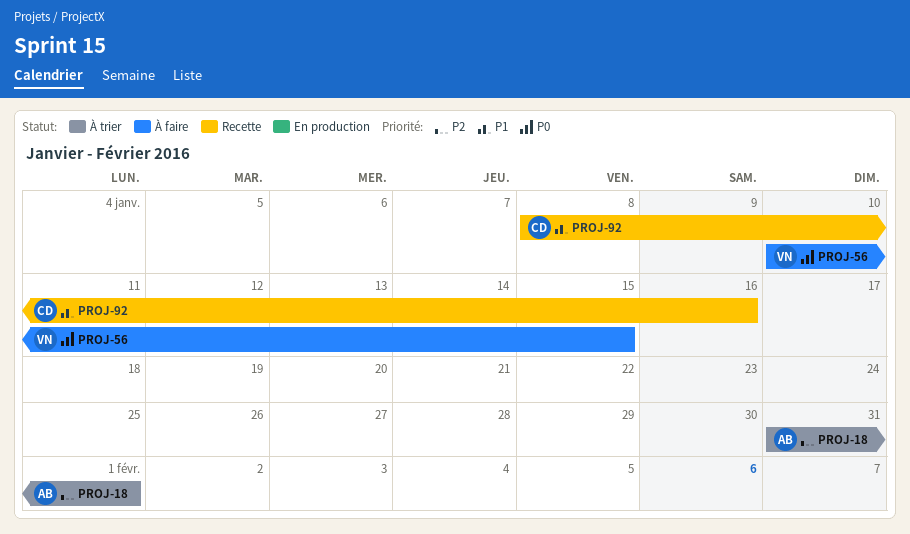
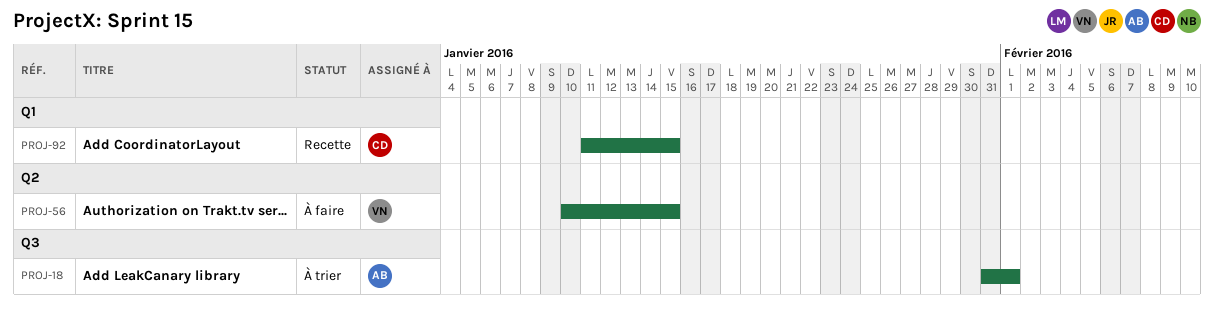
PROJ-92, start: Jan 8 -> Jan 11
PROJ-92, due: Jan 16 -> Jan 15

